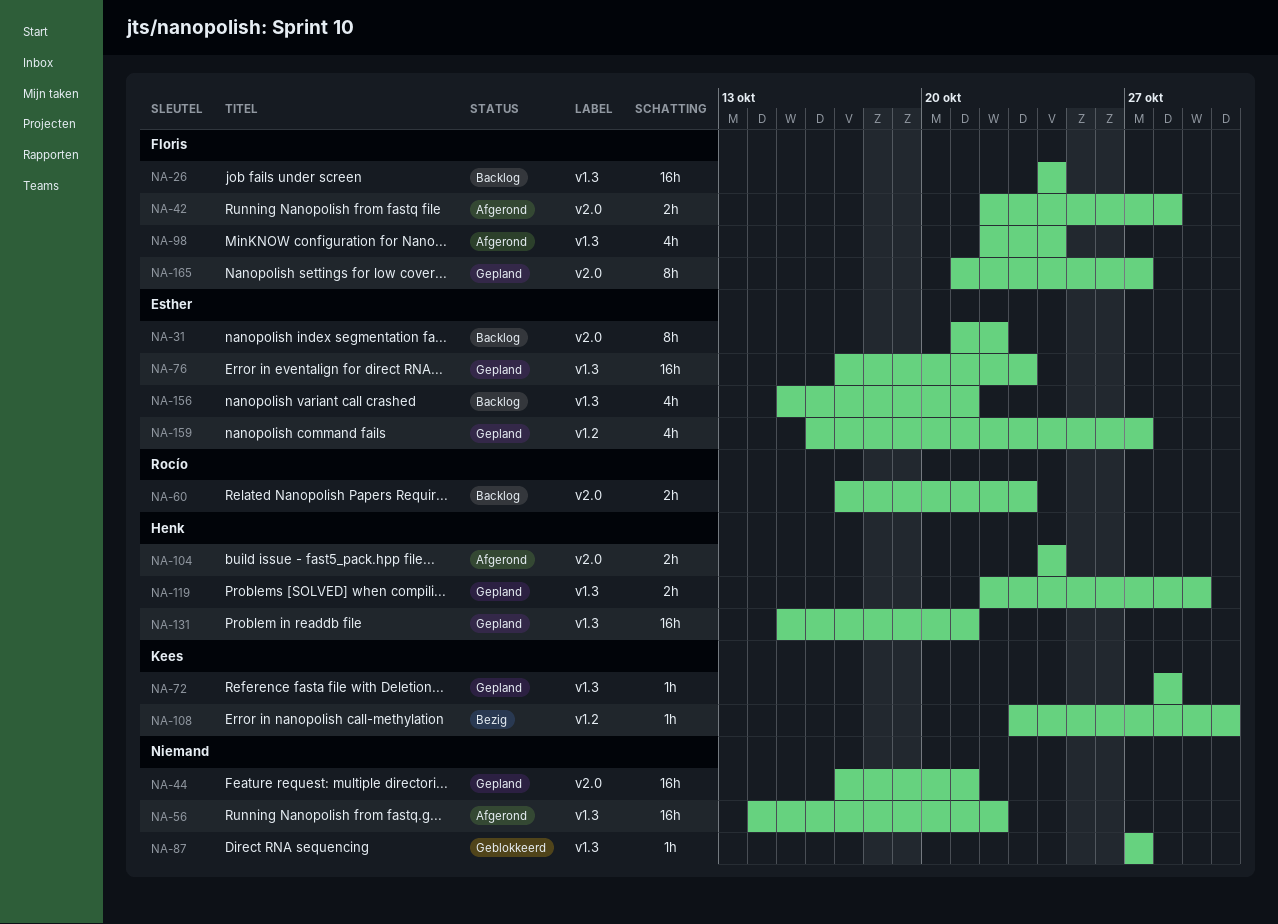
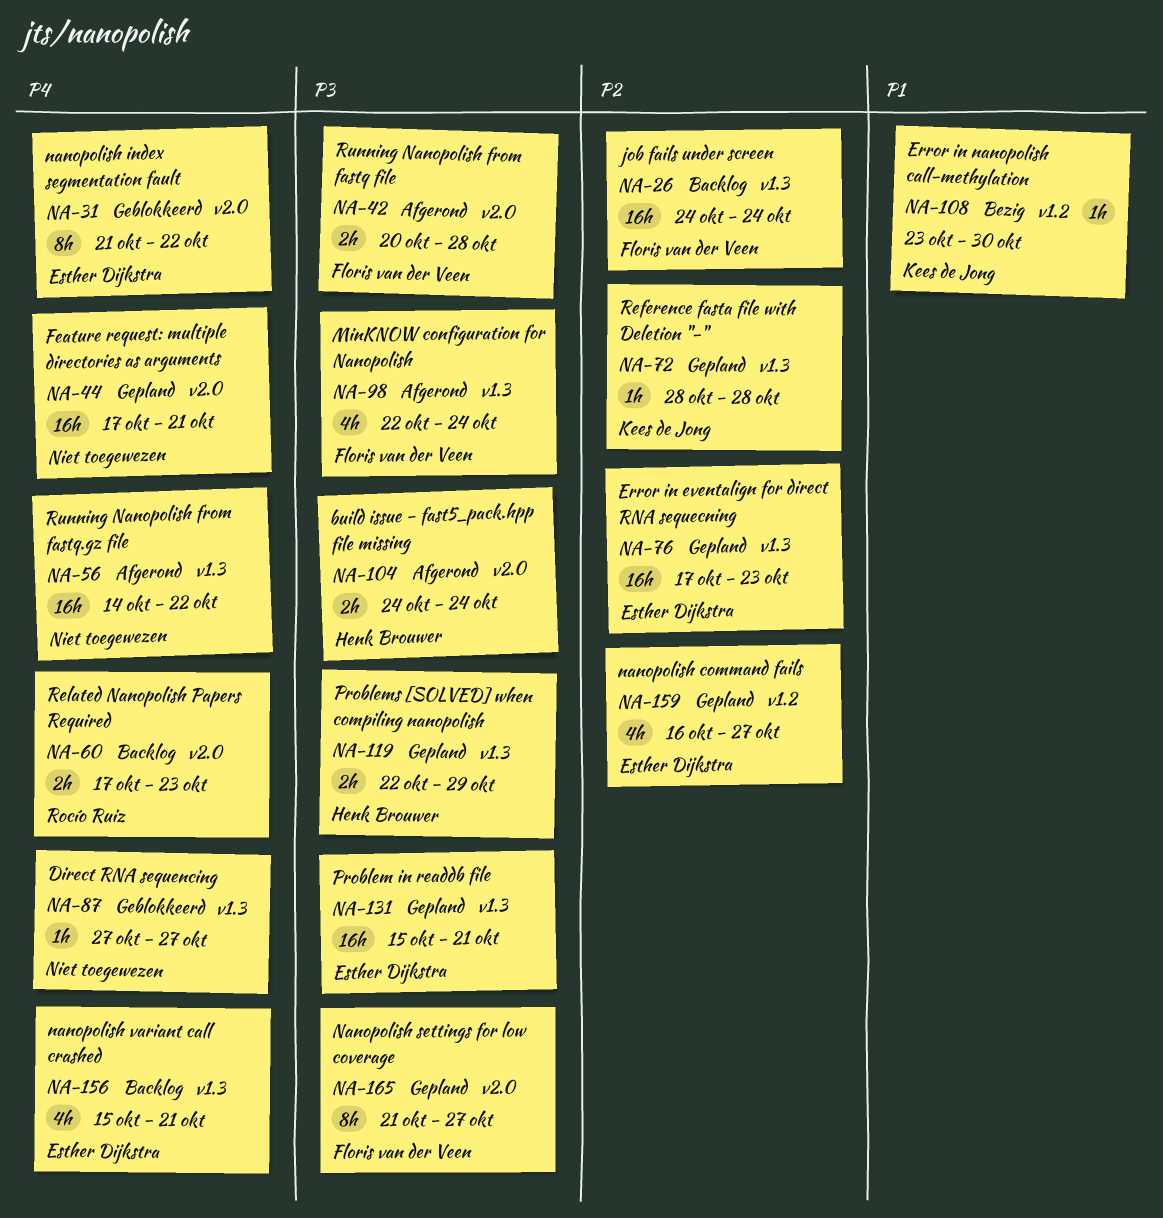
NA-31, status: Backlog -> Geblokkeerd
NA-42, start: Oct 22 -> Oct 20
NA-131, owner: Henk Brouwer -> Esther Dijkstra

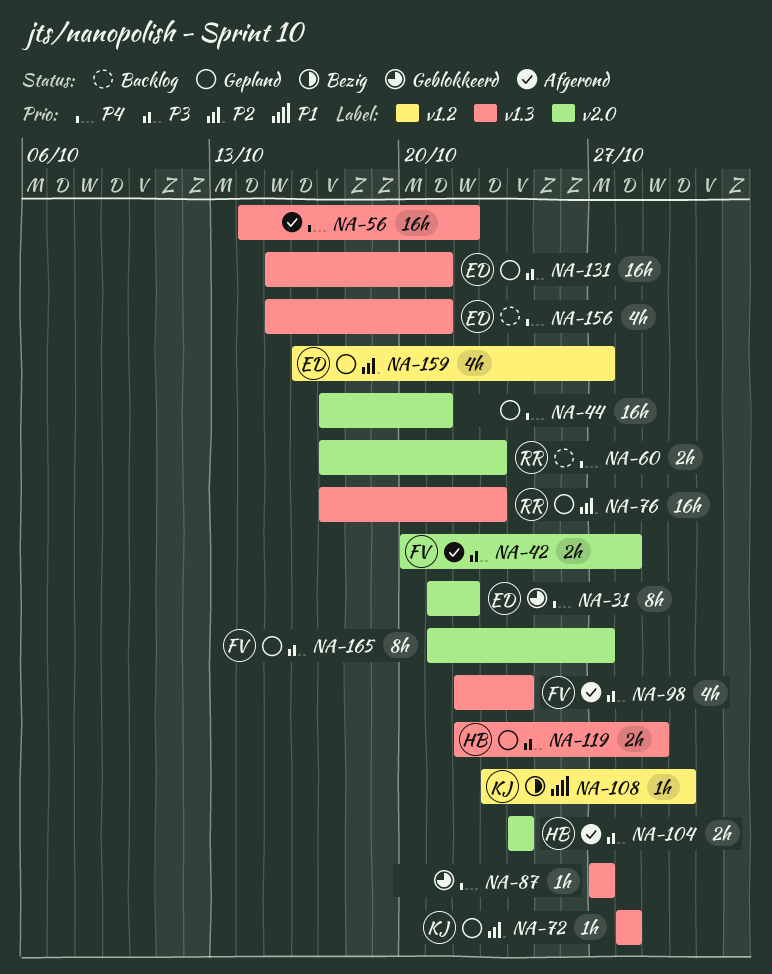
NA-26: present -> none
NA-76, owner: Esther Dijkstra -> Rocío Ruiz

